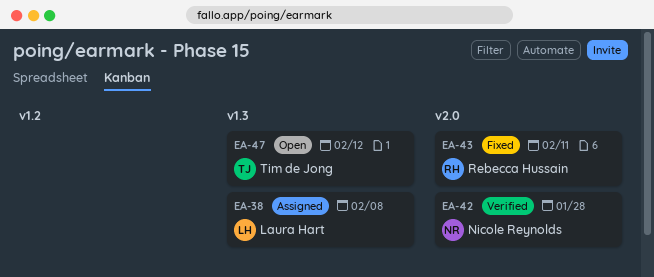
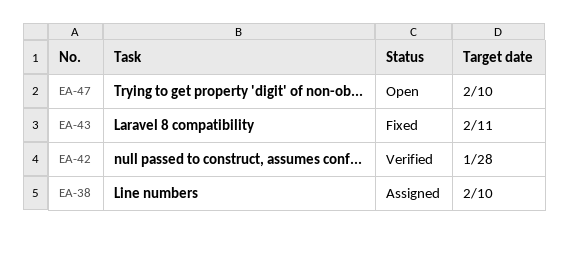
EA-38, due: Feb 8 -> Feb 10
EA-47, due: Feb 12 -> Feb 10

